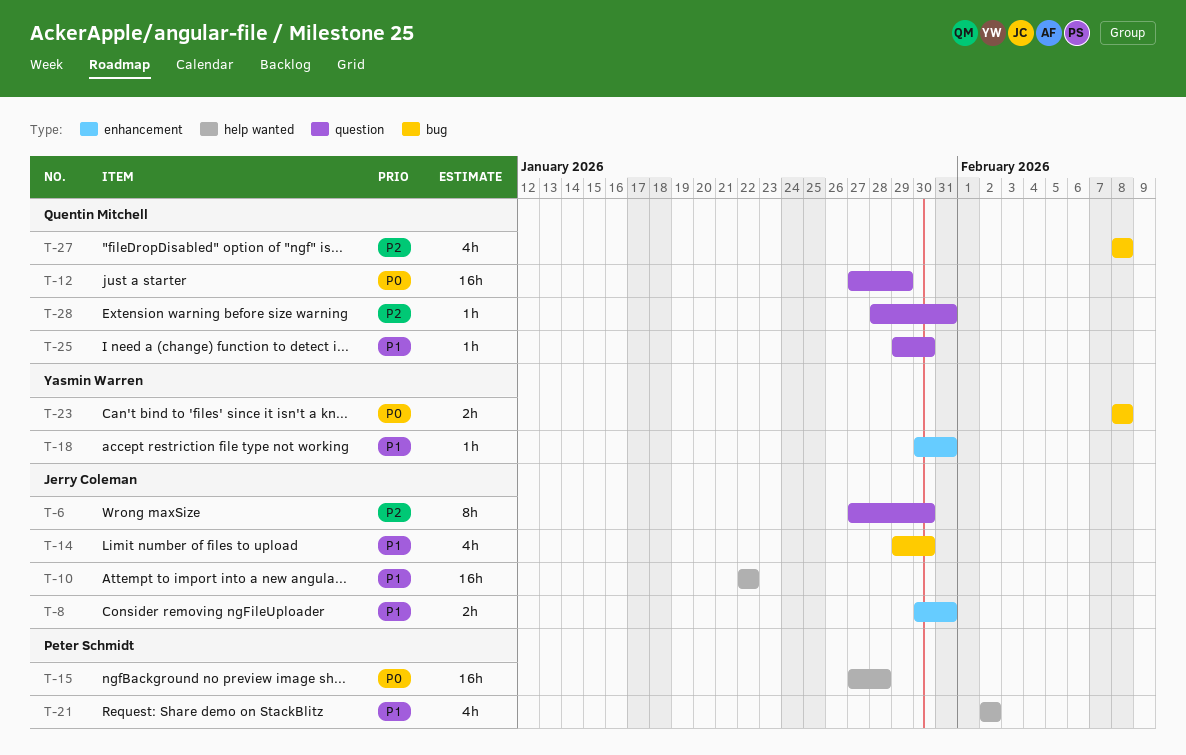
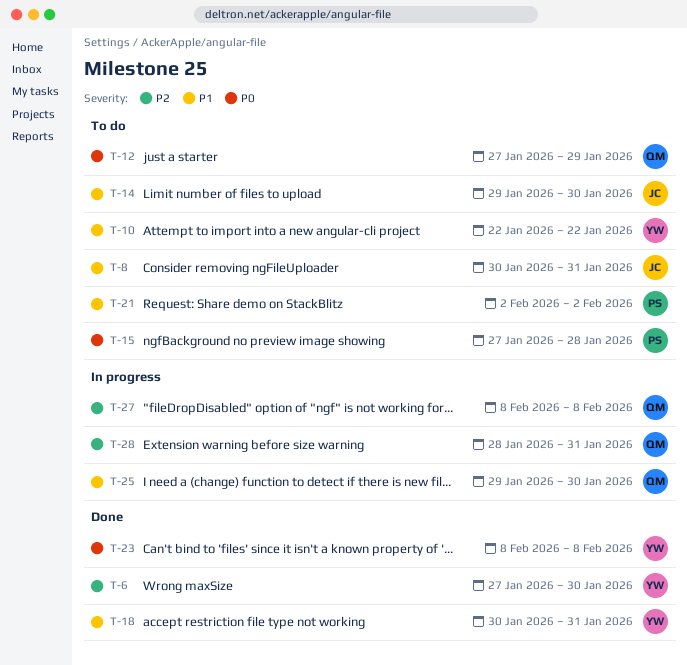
T-6, owner: Jerry Coleman -> Yasmin Warren
T-10, owner: Jerry Coleman -> Yasmin Warren

